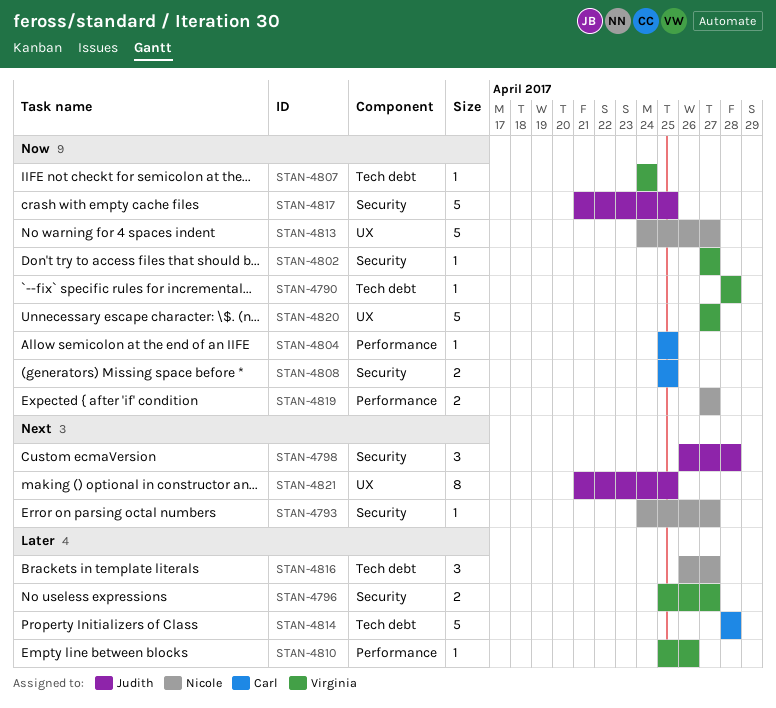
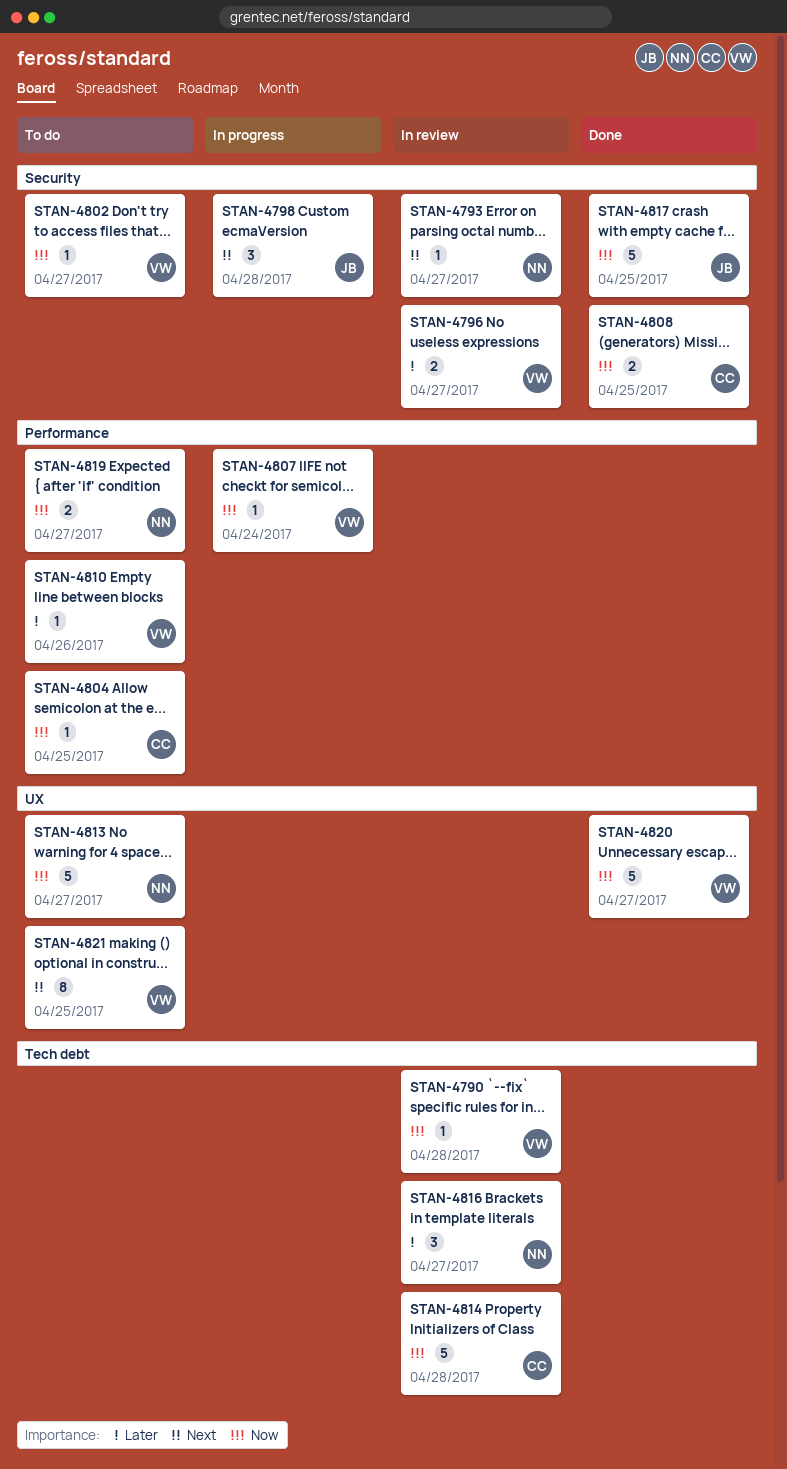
STAN-4807, label: Tech debt -> Performance
STAN-4814, priority: Later -> Now
STAN-4821, owner: Judith -> Virginia

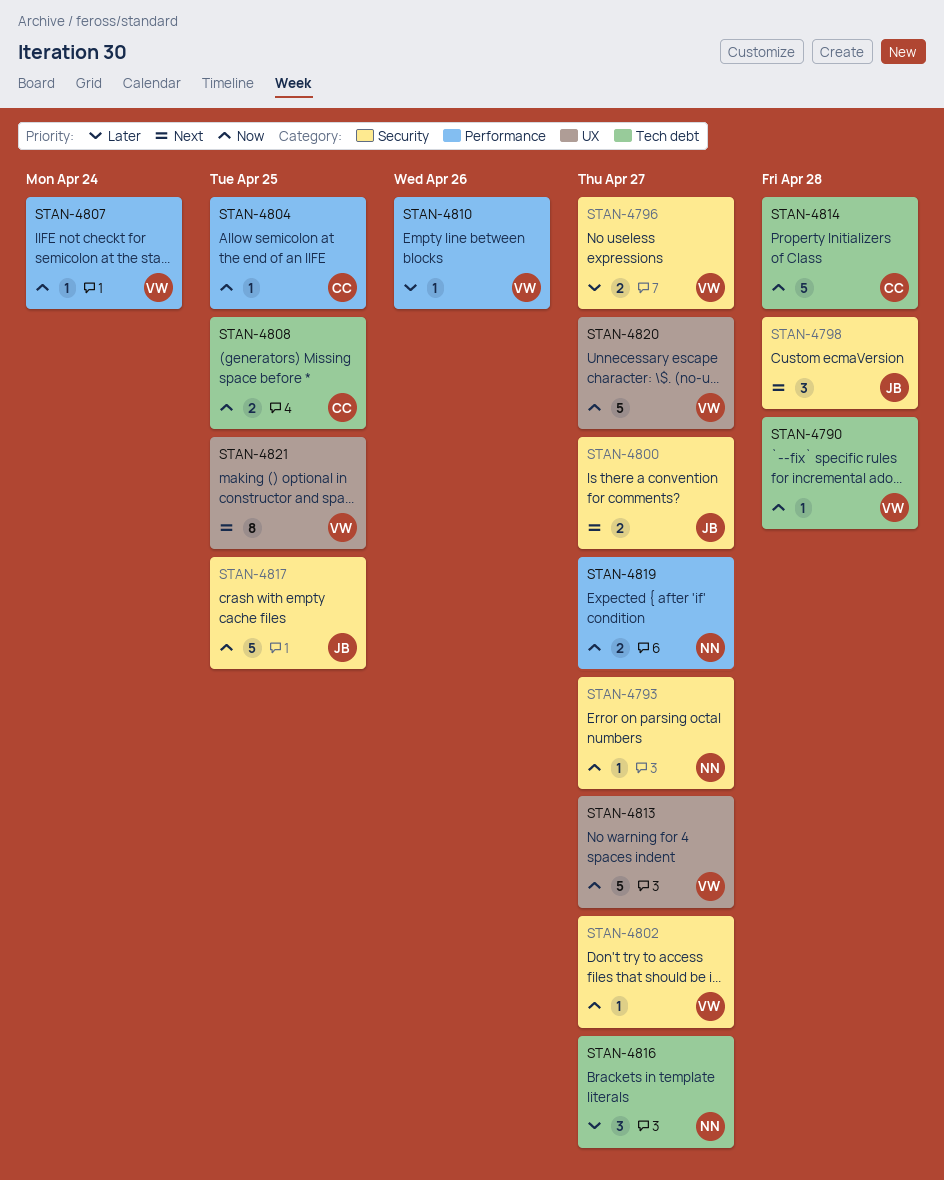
STAN-4793, priority: Next -> Now
STAN-4800: none -> present
STAN-4808, label: Security -> Tech debt
STAN-4813, owner: NN -> VW

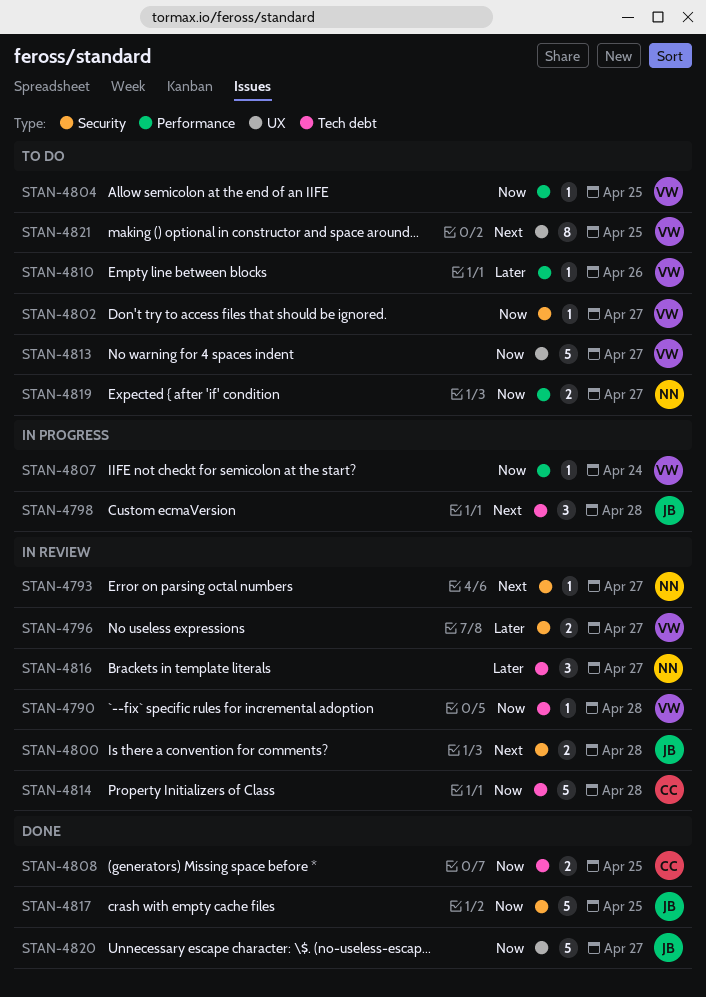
STAN-4793, priority: Now -> Next
STAN-4798, label: Security -> Tech debt
STAN-4800, due: Apr 27 -> Apr 28
STAN-4804, owner: CC -> VW
STAN-4820, owner: VW -> JB

